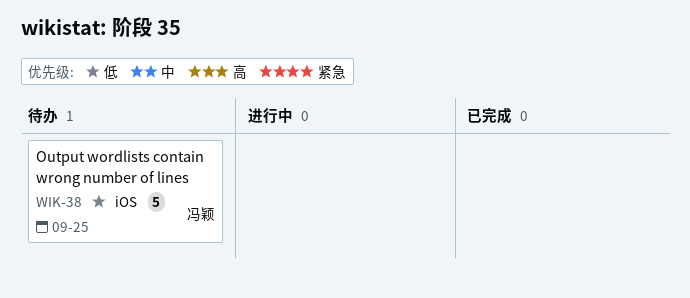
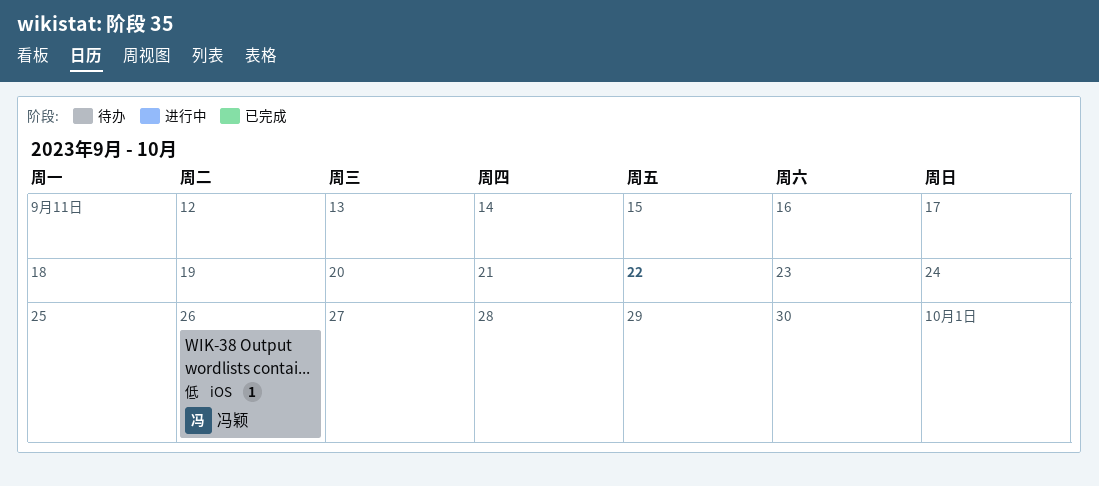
WIK-38, estimate: 5 -> 1
WIK-38, due: Sep 25 -> Sep 26

